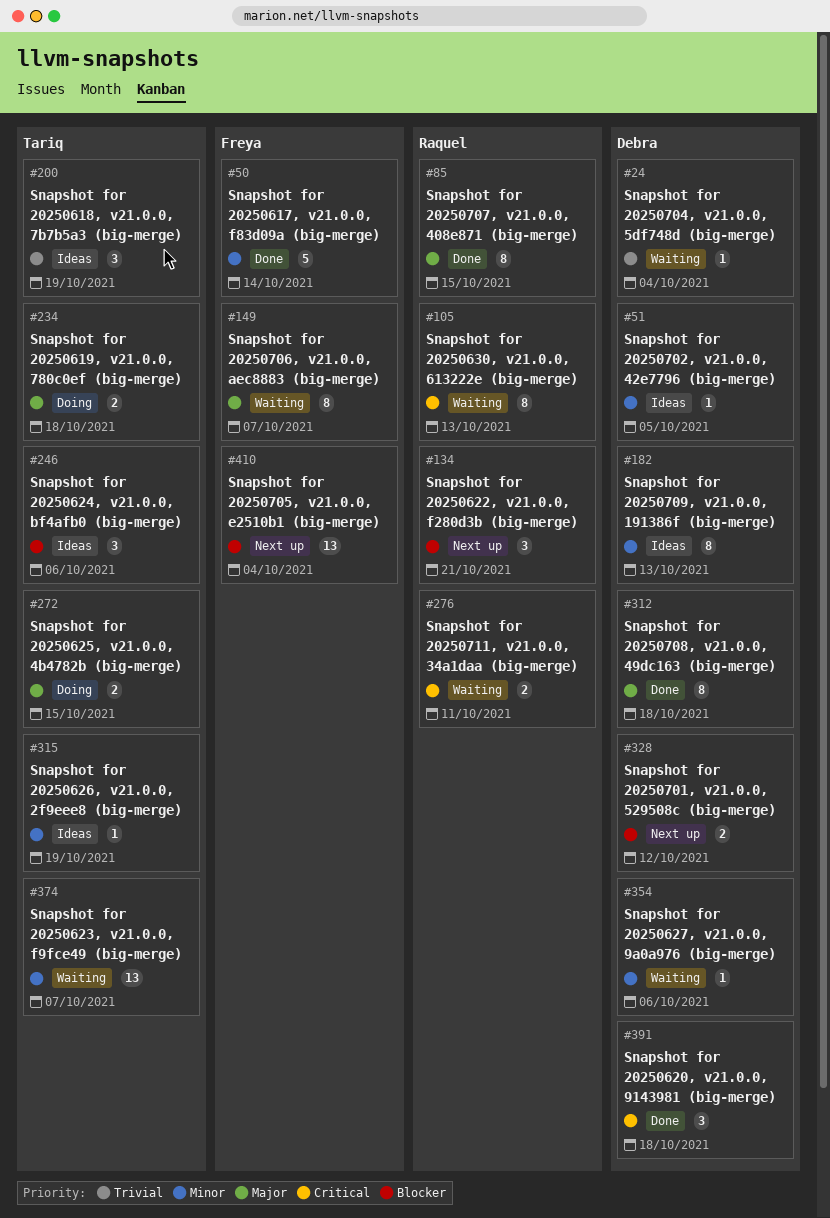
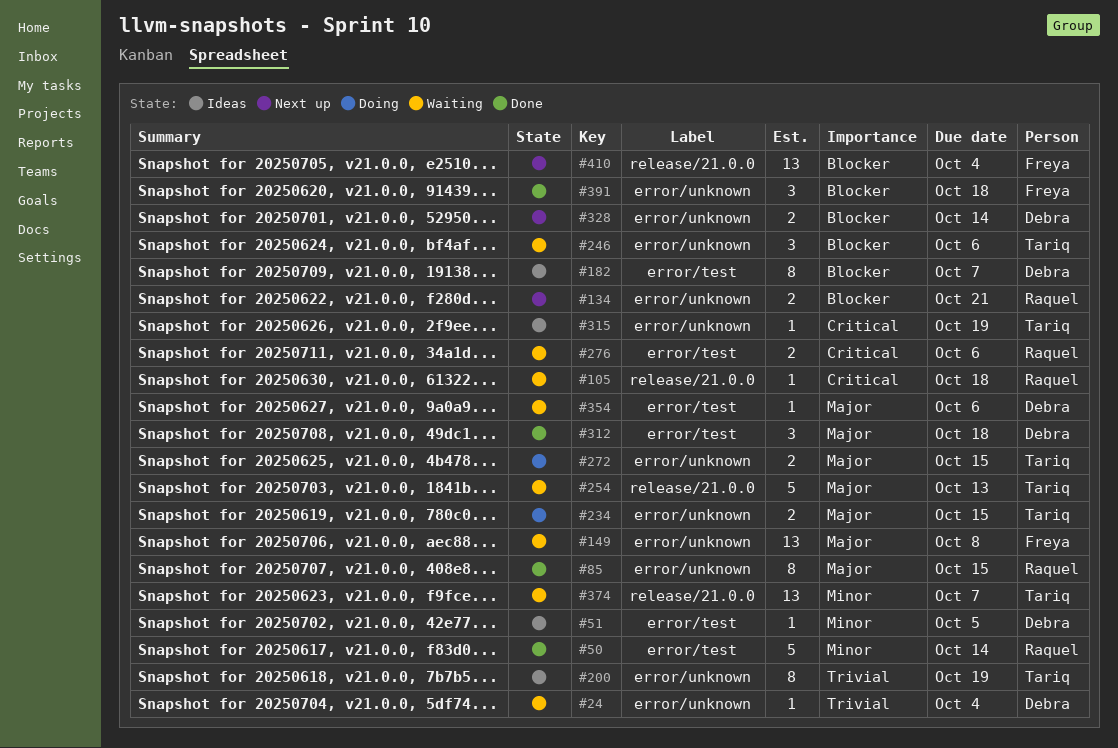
#50, owner: Freya -> Raquel
#105, estimate: 8 -> 1
#105, due: Oct 13 -> Oct 18
#134, estimate: 3 -> 2
#149, estimate: 8 -> 13
#149, due: Oct 7 -> Oct 8
#182, priority: Minor -> Blocker
#182, due: Oct 13 -> Oct 7
#200, estimate: 3 -> 8
#234, due: Oct 18 -> Oct 15
#246, status: Ideas -> Waiting
#254: none -> present
#276, due: Oct 11 -> Oct 6
#312, estimate: 8 -> 3
#315, priority: Minor -> Critical
#328, due: Oct 12 -> Oct 14
#354, priority: Minor -> Major
#391, owner: Debra -> Freya
#391, priority: Critical -> Blocker

